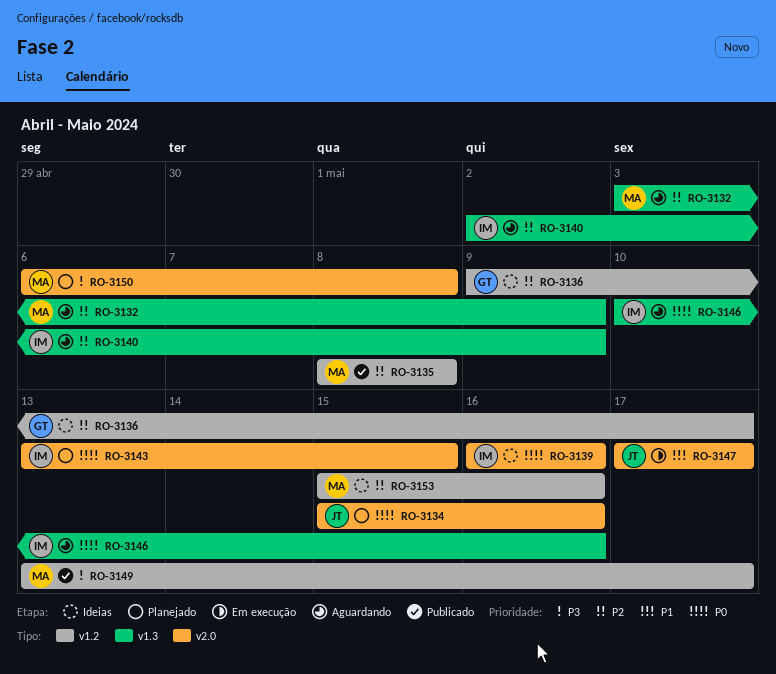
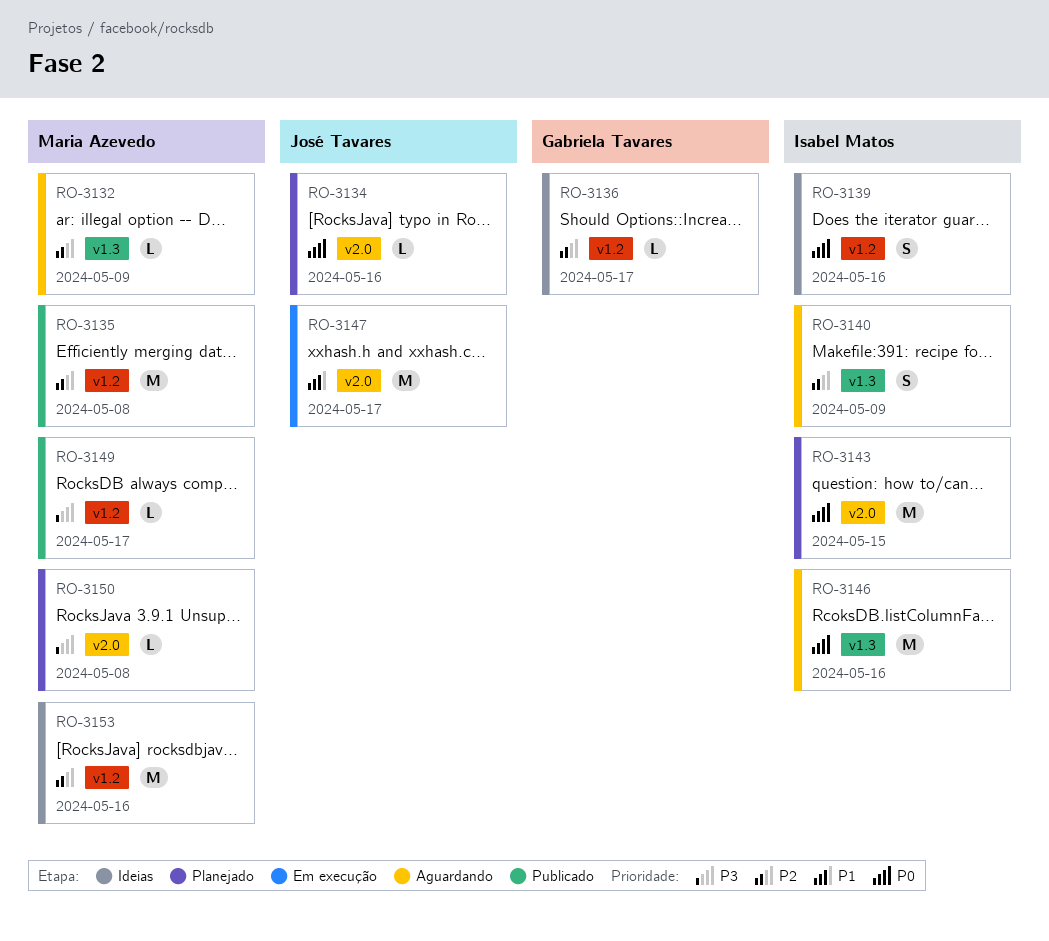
RO-3139, label: v2.0 -> v1.2

